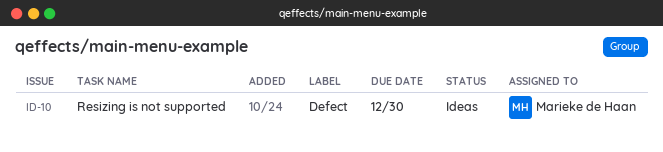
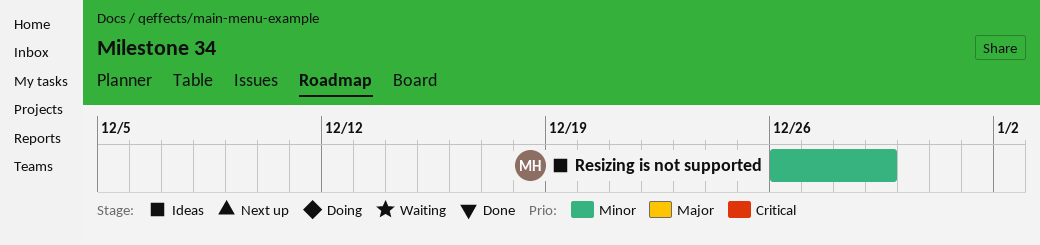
Resizing is not supported, due: Dec 30 -> Dec 29

